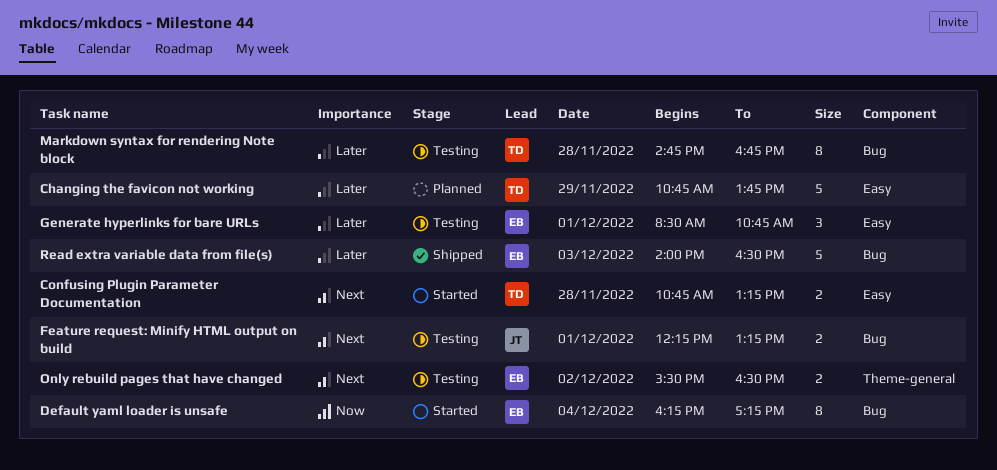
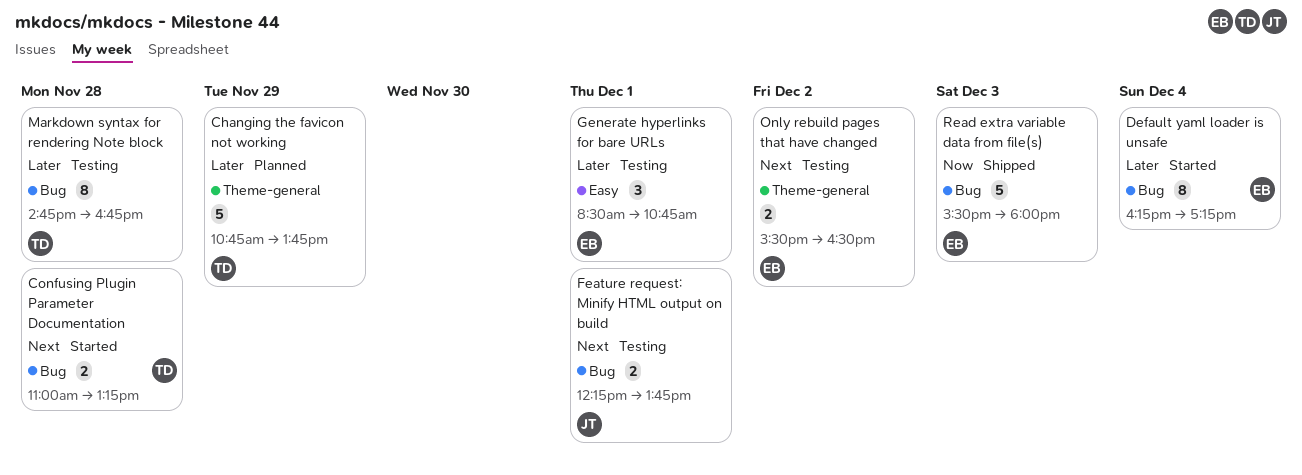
Changing the favicon not working, label: Easy -> Theme-general
Confusing Plugin Parameter Documentation, label: Easy -> Bug
Confusing Plugin Parameter Documentation, begins: 10:45 -> 11:00
Default yaml loader is unsafe, priority: Now -> Later
Feature request: Minify HTML output on build, ends: 13:15 -> 13:45
Read extra variable data from file(s), priority: Later -> Now
Read extra variable data from file(s), begins: 14:00 -> 15:30
Read extra variable data from file(s), ends: 16:30 -> 18:00

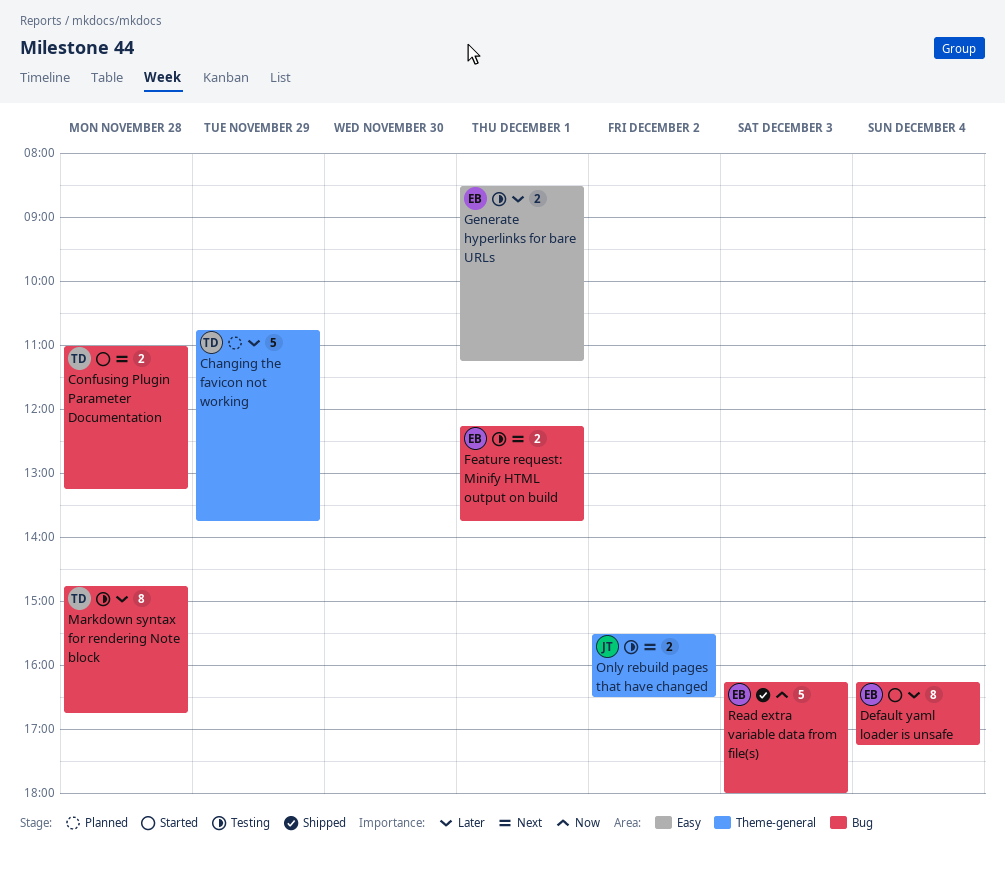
Feature request: Minify HTML output on build, owner: JT -> EB
Generate hyperlinks for bare URLs, estimate: 3 -> 2
Generate hyperlinks for bare URLs, ends: 10:45 -> 11:15
Only rebuild pages that have changed, owner: EB -> JT
Read extra variable data from file(s), begins: 15:30 -> 16:15

